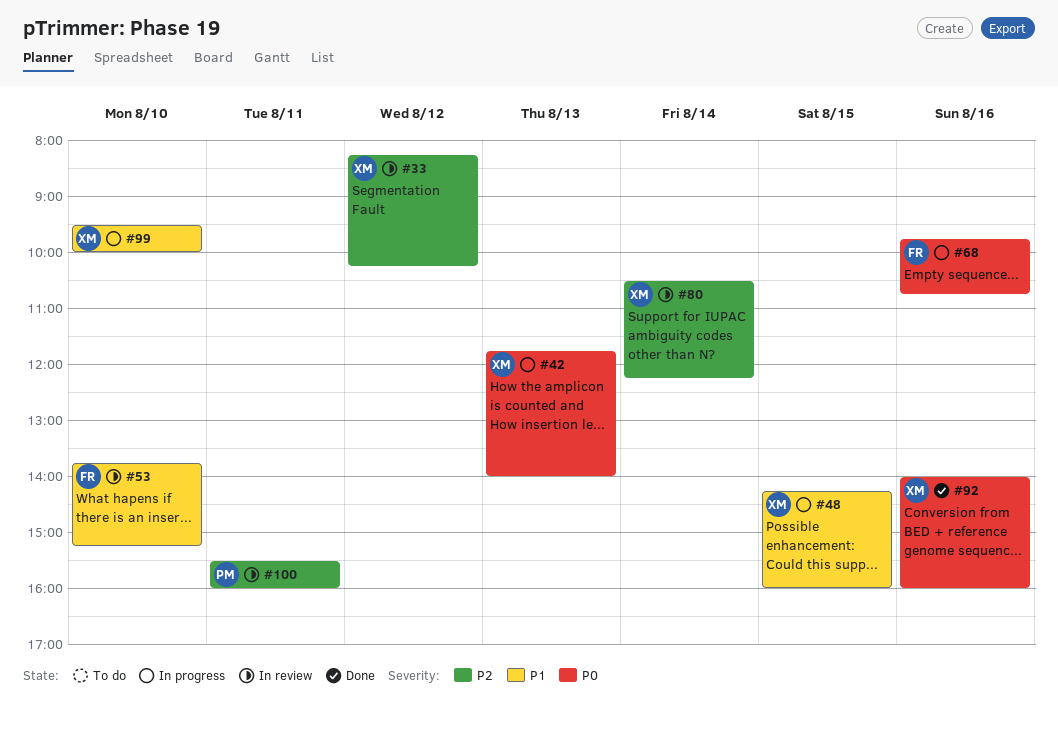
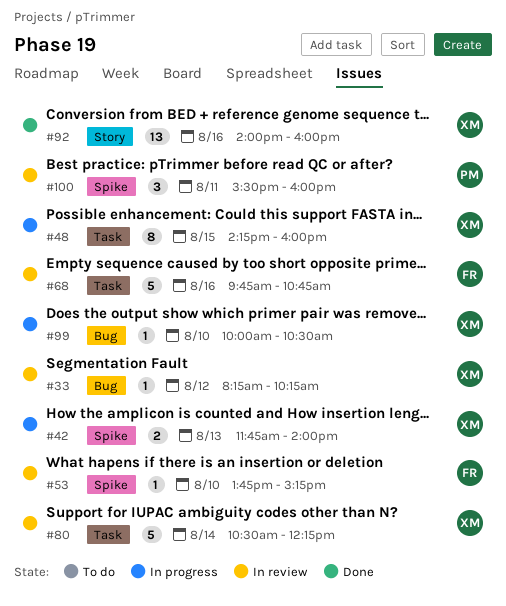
#68, status: In progress -> In review
#99, begins: 09:30 -> 10:00
#99, ends: 10:00 -> 10:30

